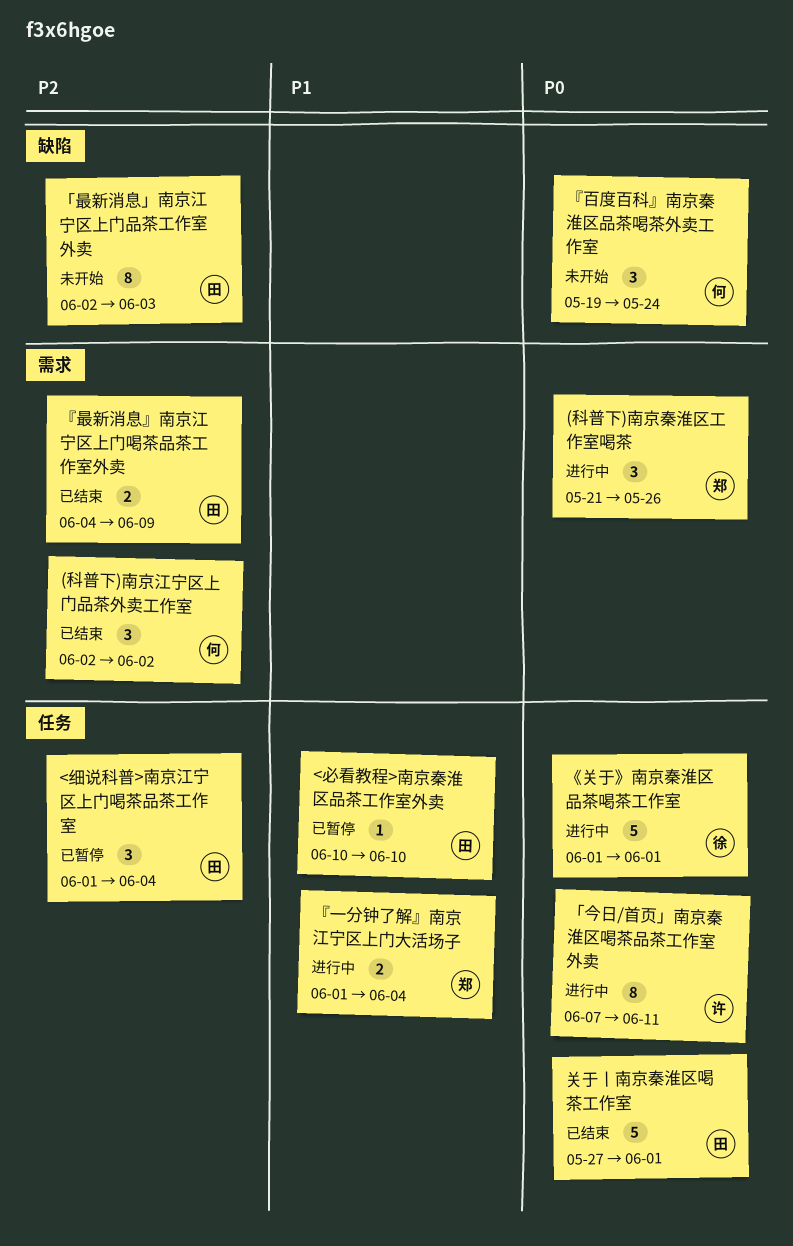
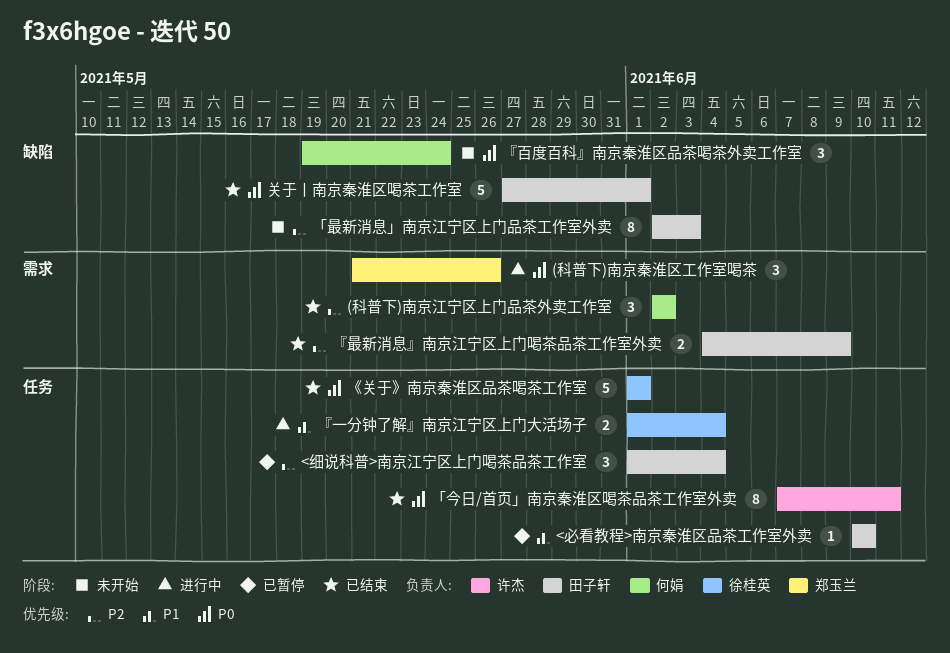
《关于》南京秦淮区品茶喝茶工作室, status: 进行中 -> 已结束
「今日/首页」南京秦淮区喝茶品茶工作室外卖, status: 进行中 -> 已结束
『一分钟了解』南京江宁区上门大活场子, owner: 郑玉兰 -> 徐桂英
关于丨南京秦淮区喝茶工作室, label: 任务 -> 缺陷

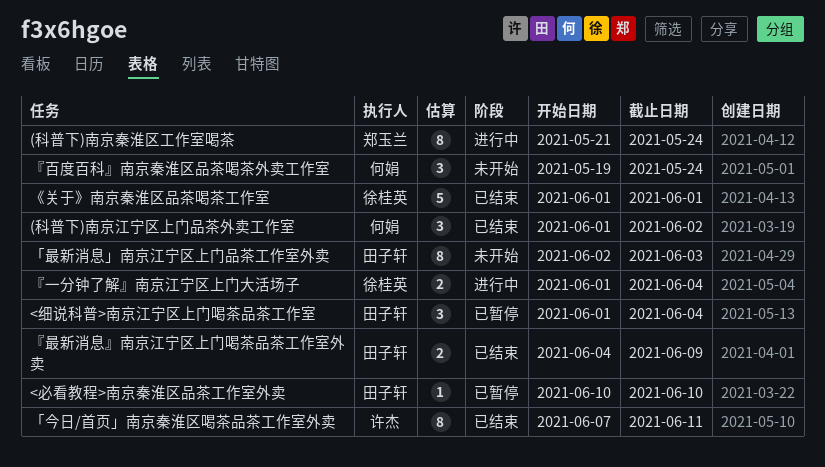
(科普下)南京江宁区上门品茶外卖工作室, start: Jun 2 -> Jun 1
(科普下)南京秦淮区工作室喝茶, estimate: 3 -> 8
(科普下)南京秦淮区工作室喝茶, due: May 26 -> May 24
关于丨南京秦淮区喝茶工作室: present -> none

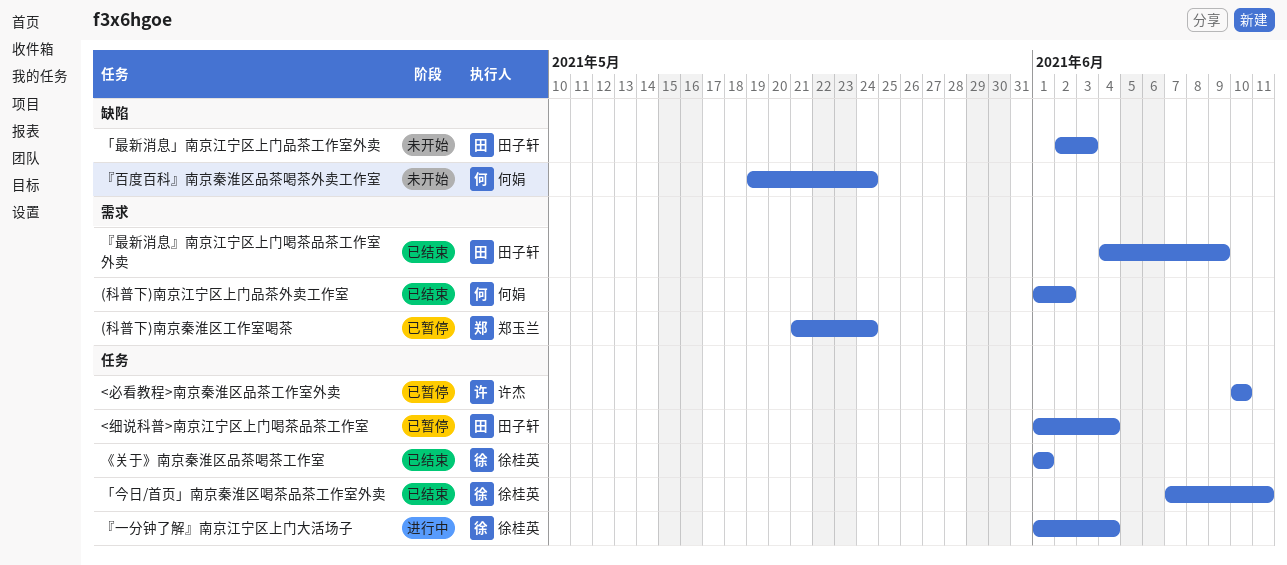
(科普下)南京秦淮区工作室喝茶, status: 进行中 -> 已暂停
<必看教程>南京秦淮区品茶工作室外卖, owner: 田子轩 -> 许杰
「今日/首页」南京秦淮区喝茶品茶工作室外卖, owner: 许杰 -> 徐桂英

